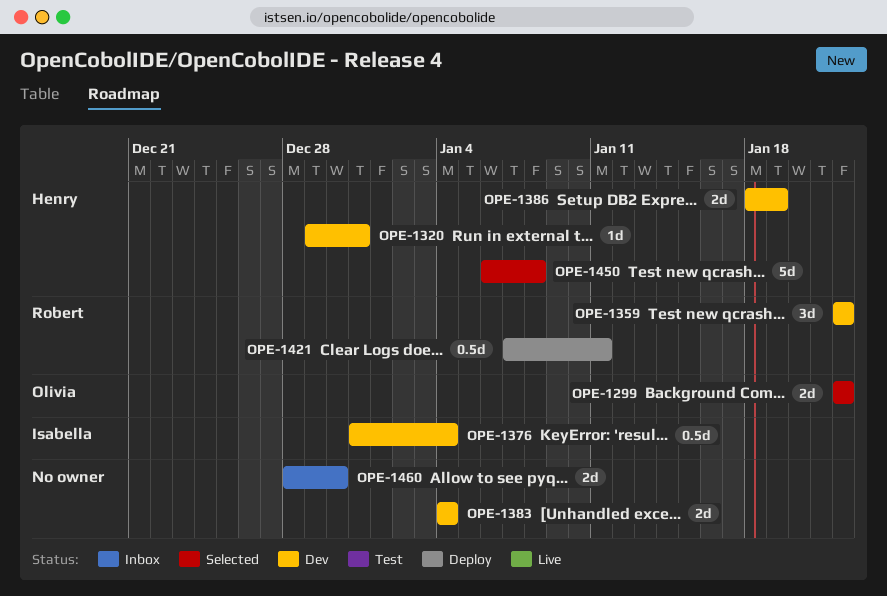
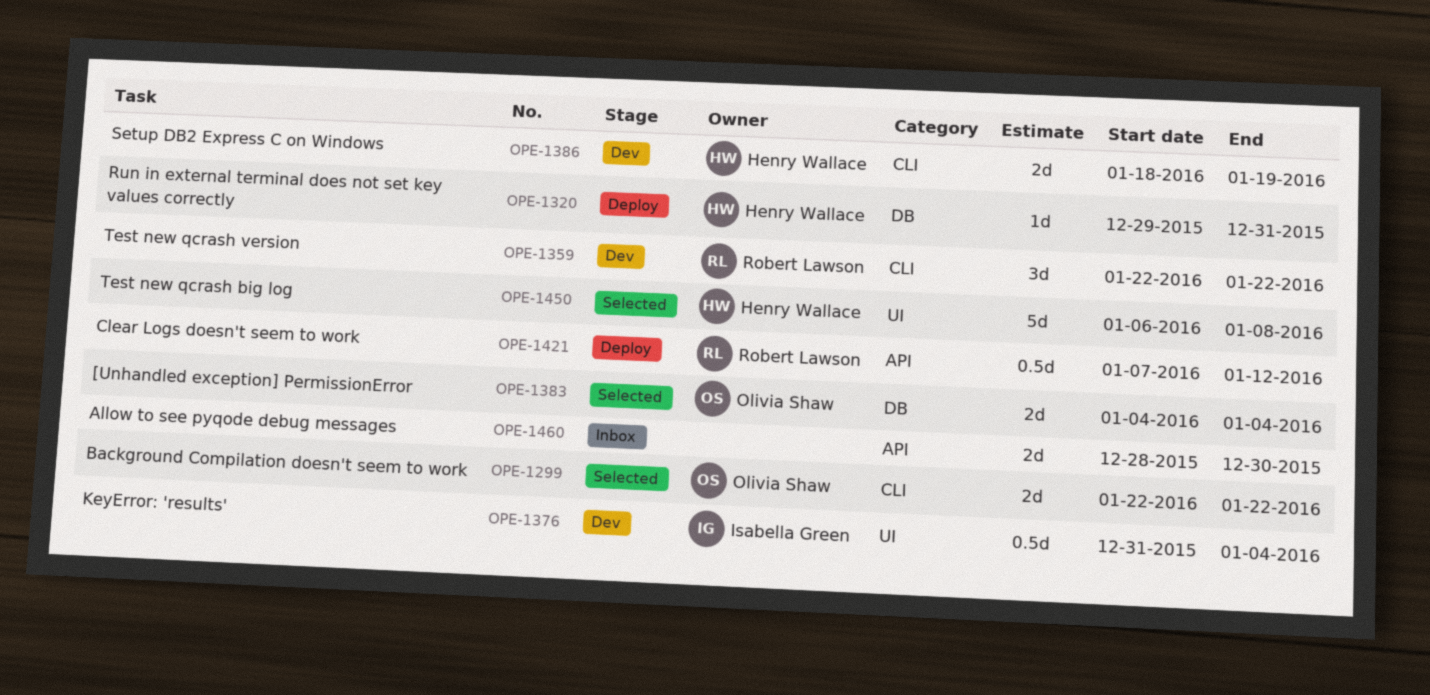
OPE-1320, status: Dev -> Deploy
OPE-1383, status: Dev -> Selected
OPE-1383, owner: none -> Olivia Shaw
OPE-1421, due: Jan 11 -> Jan 12

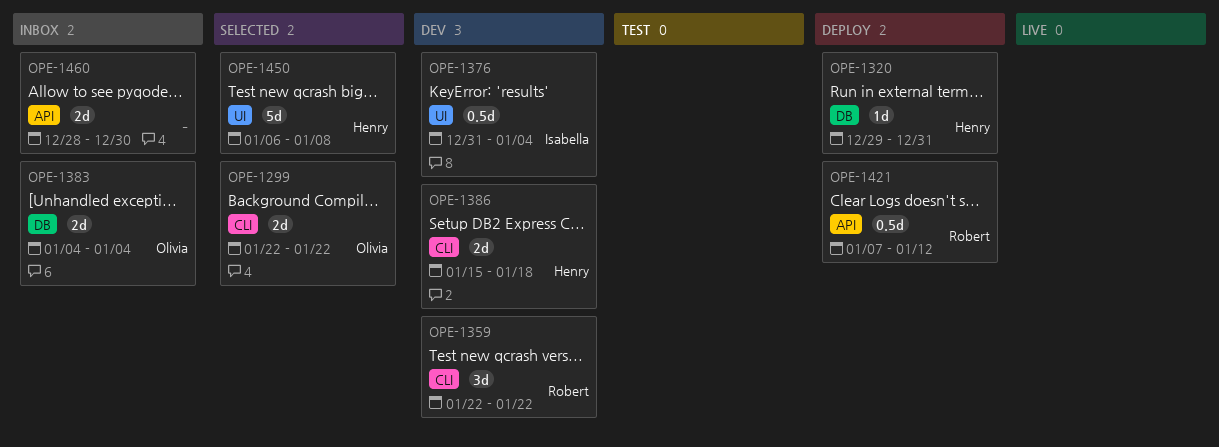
OPE-1383, status: Selected -> Inbox
OPE-1386, start: Jan 18 -> Jan 15
OPE-1386, due: Jan 19 -> Jan 18

